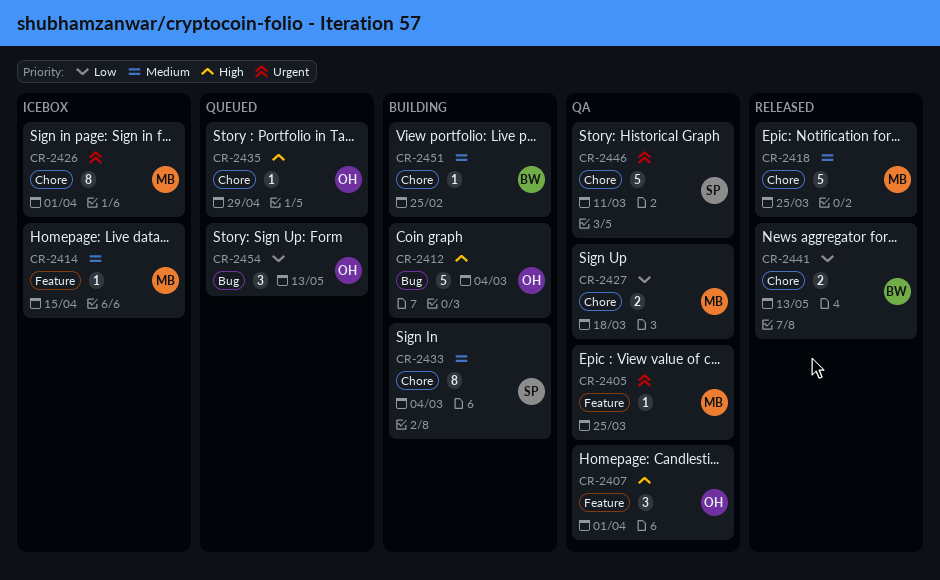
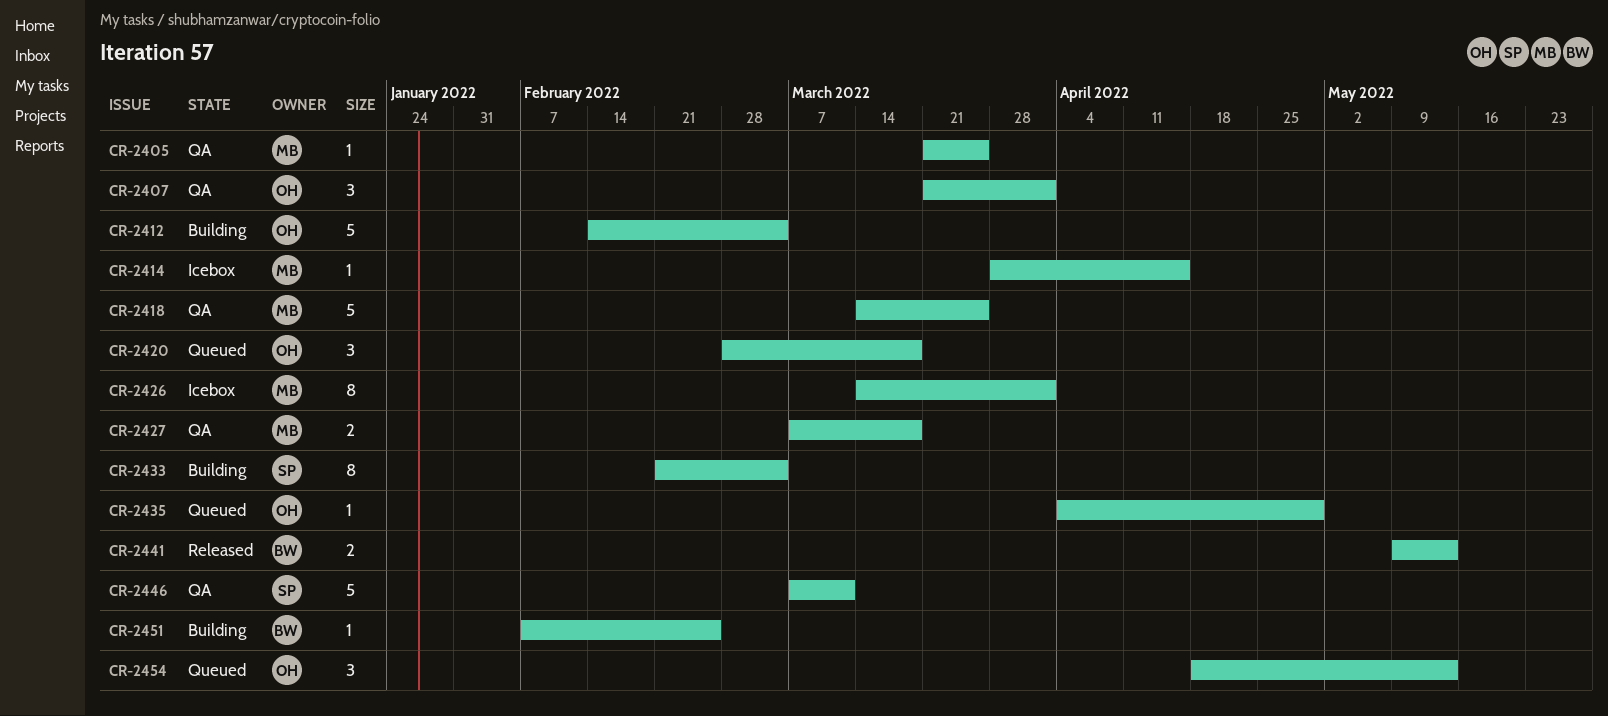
CR-2418, status: Released -> QA
CR-2420: none -> present

